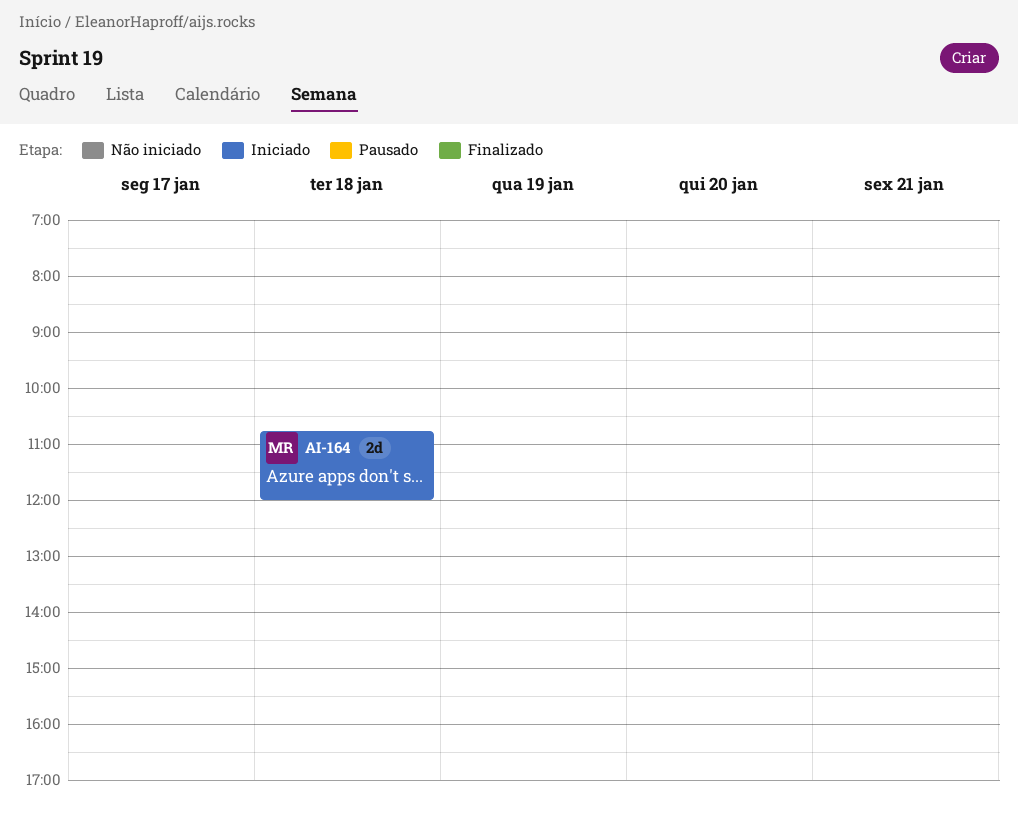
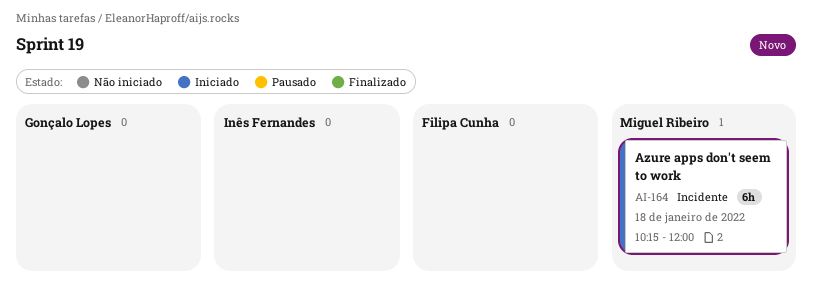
AI-164, estimate: 2d -> 6h
AI-164, begins: 10:45 -> 10:15

